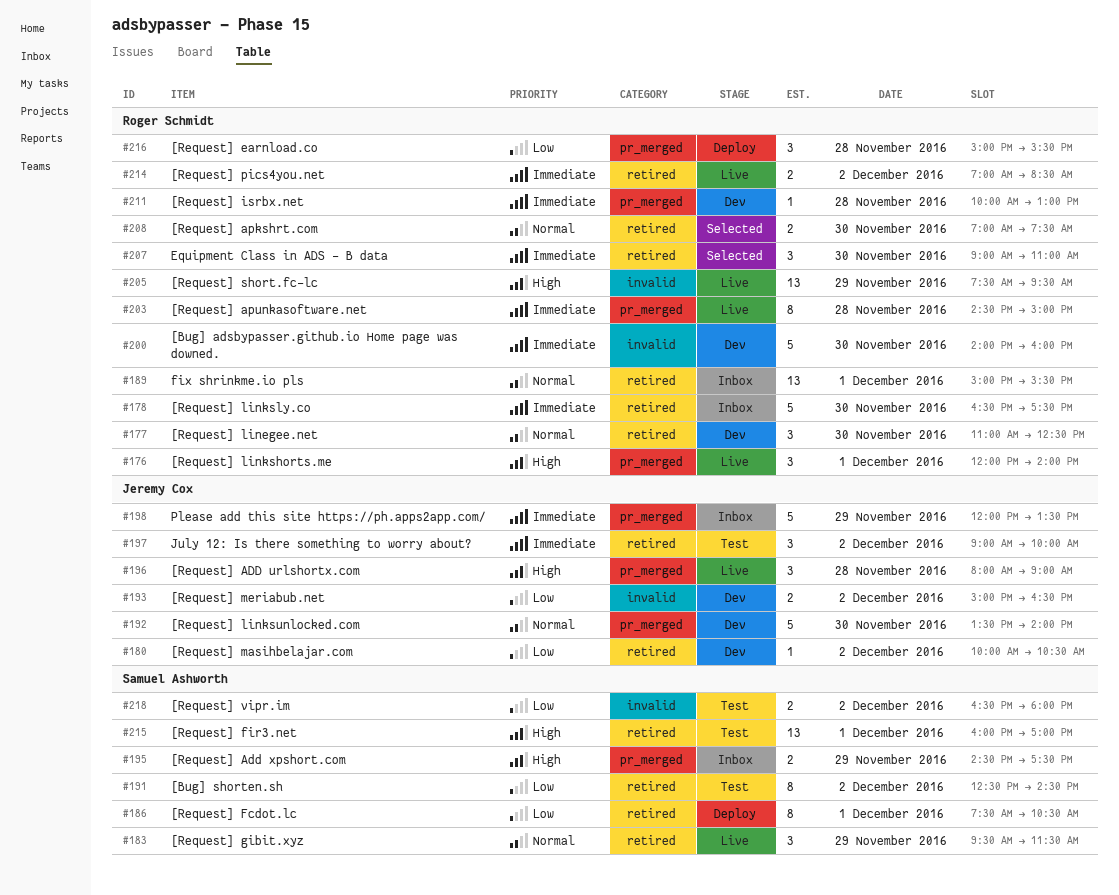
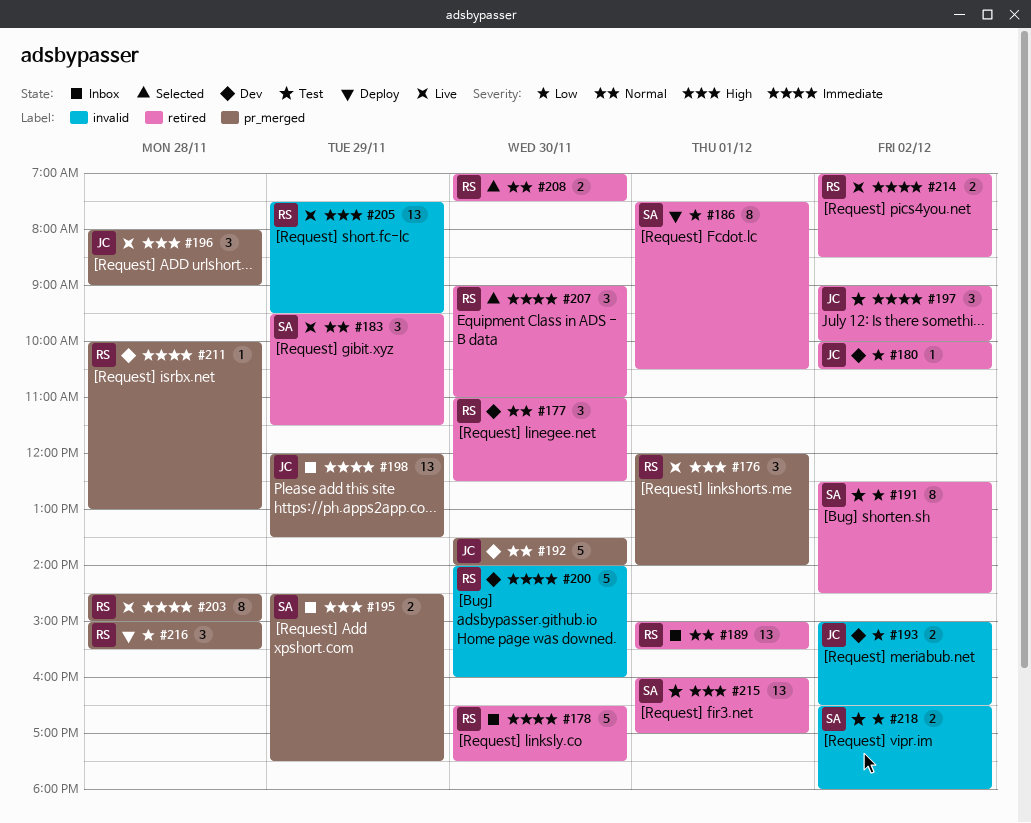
#198, estimate: 5 -> 13

